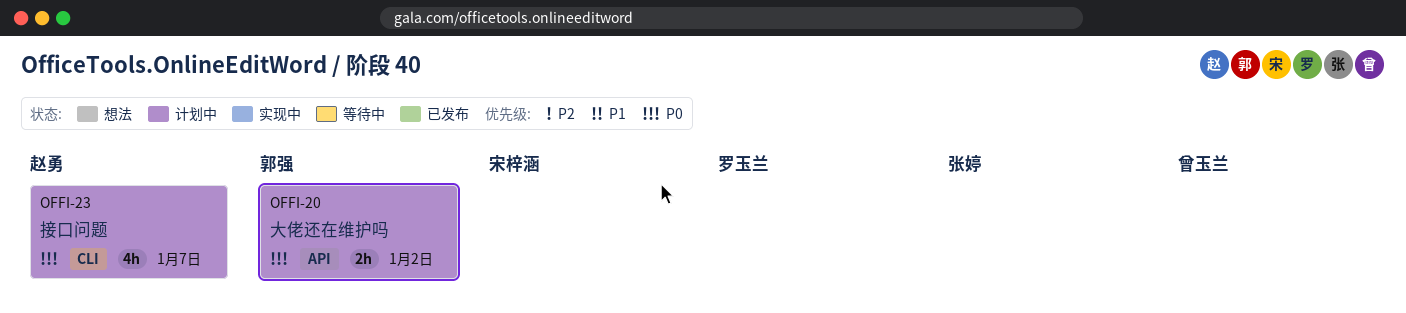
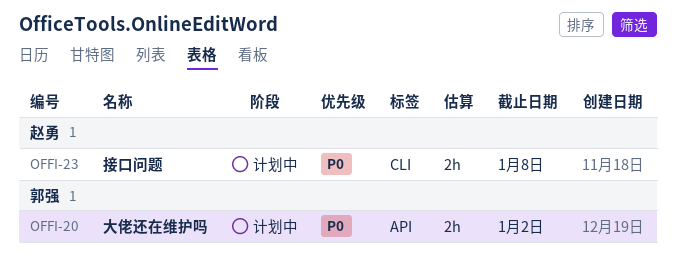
OFFI-23, estimate: 4h -> 2h
OFFI-23, due: Jan 7 -> Jan 8

